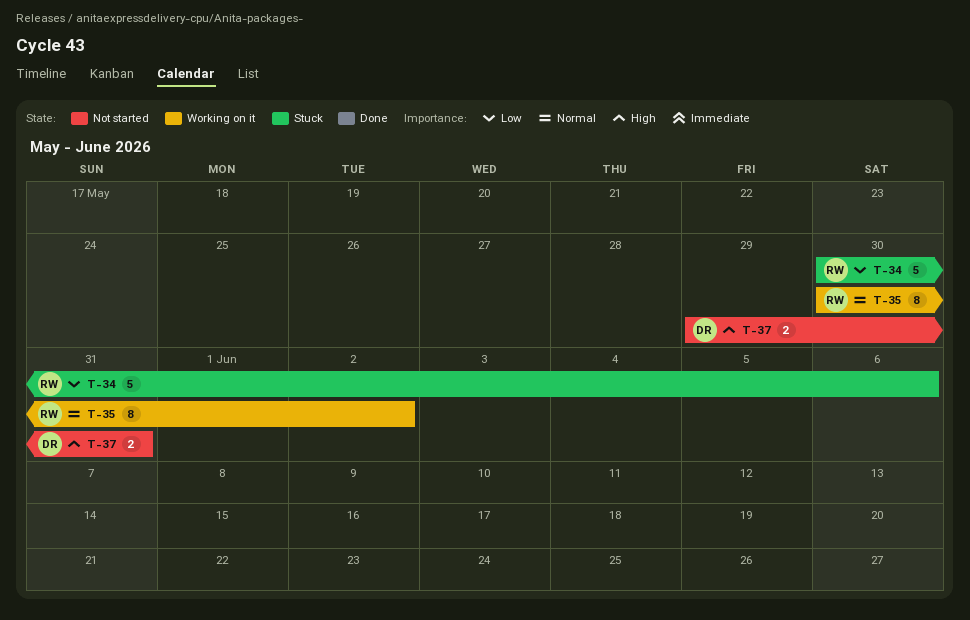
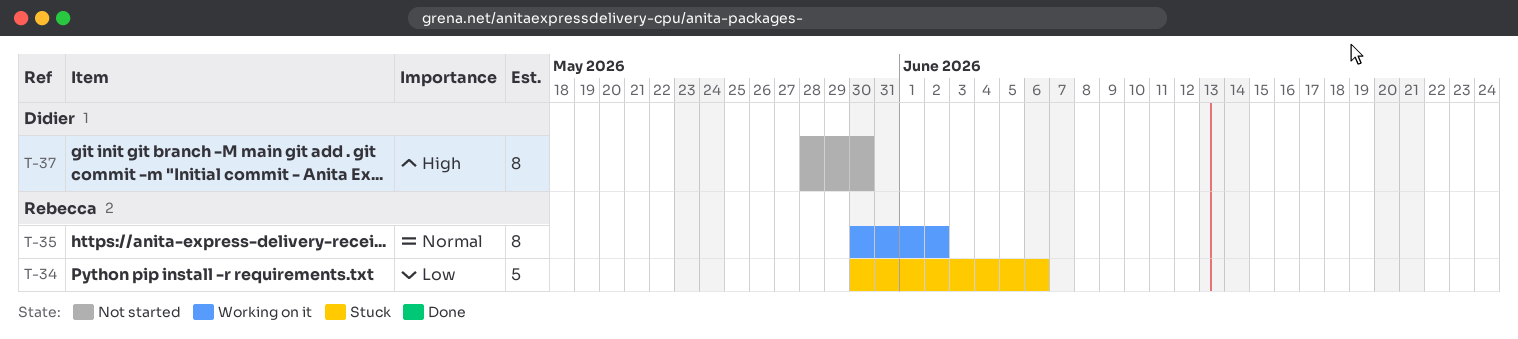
T-37, estimate: 2 -> 8
T-37, start: May 29 -> May 28
T-37, due: May 31 -> May 30

